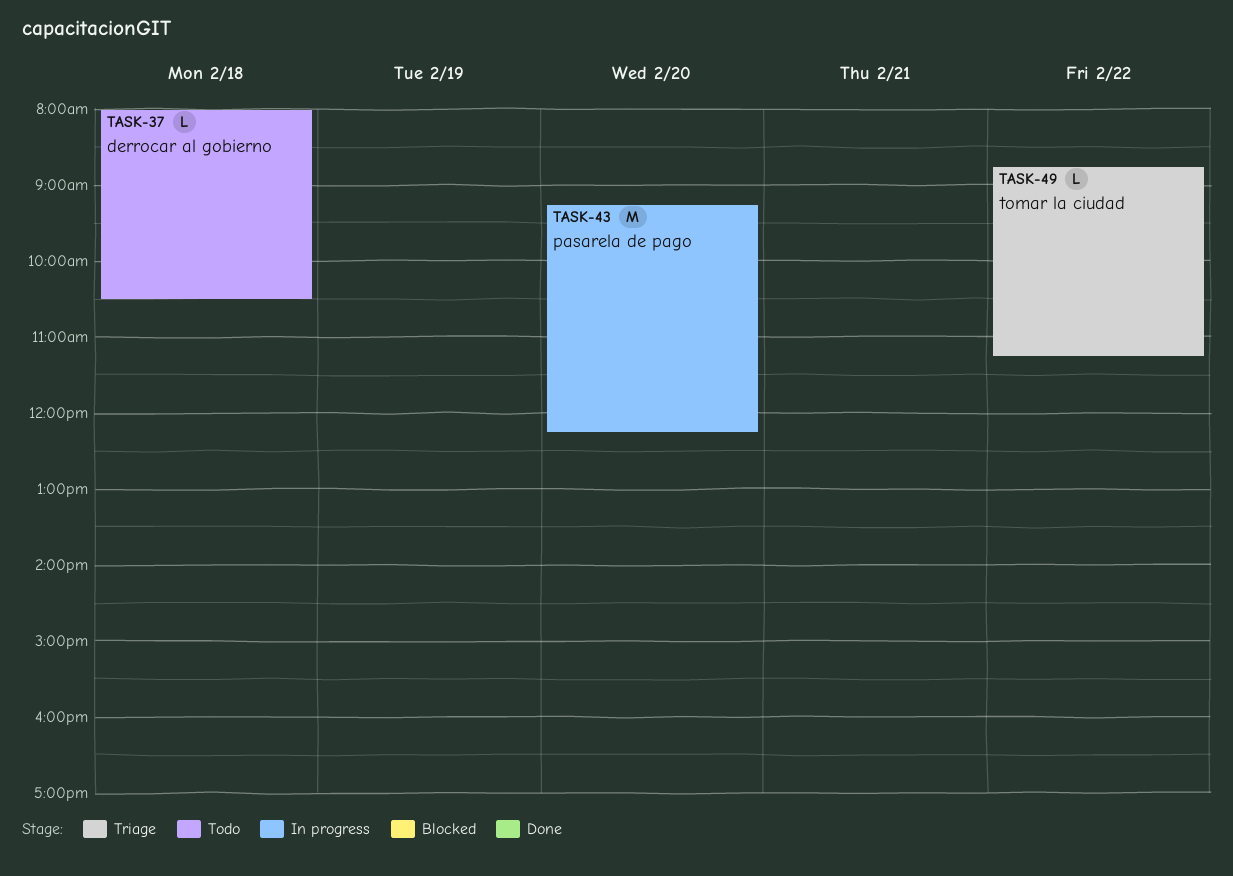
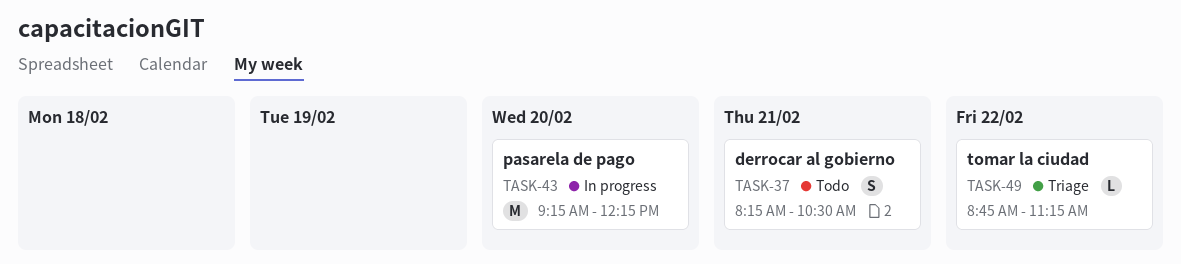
TASK-37, estimate: L -> S
TASK-37, day: Feb 18 -> Feb 21
TASK-37, begins: 08:00 -> 08:15

